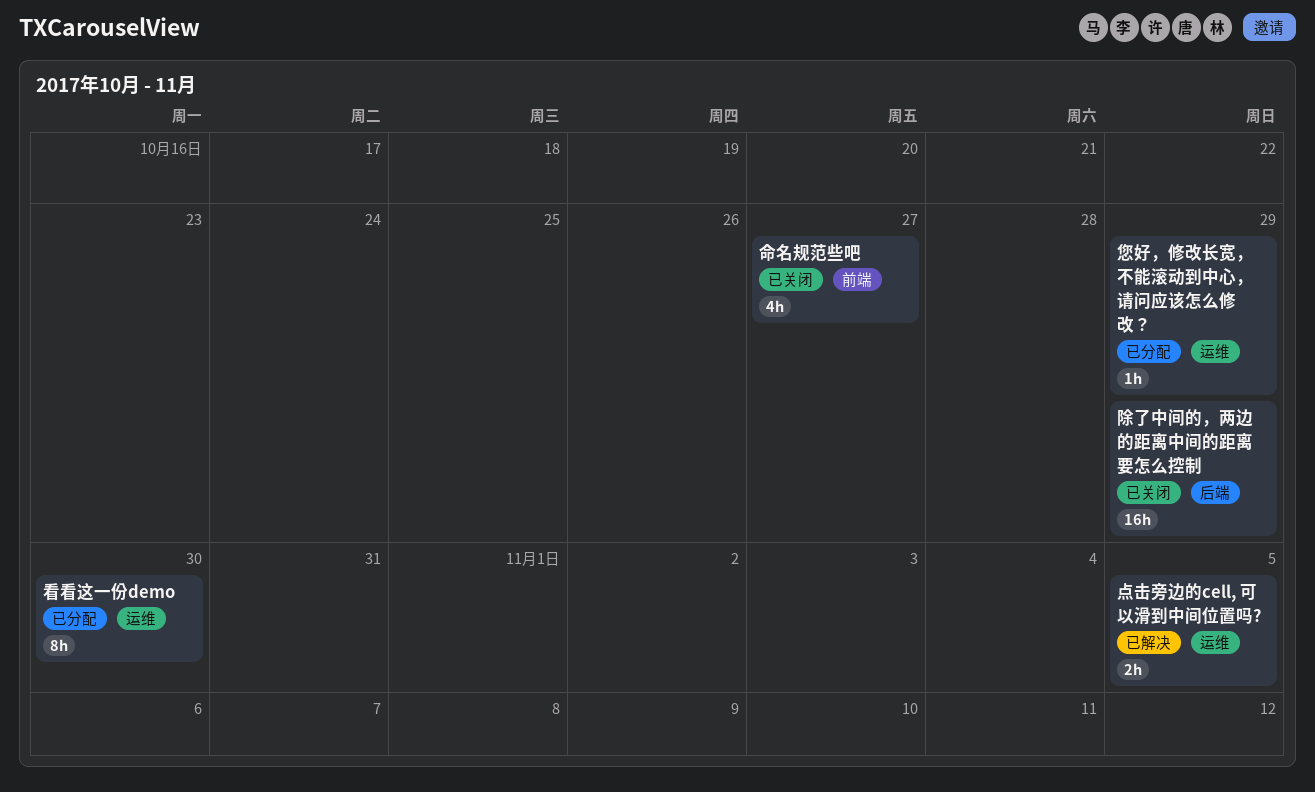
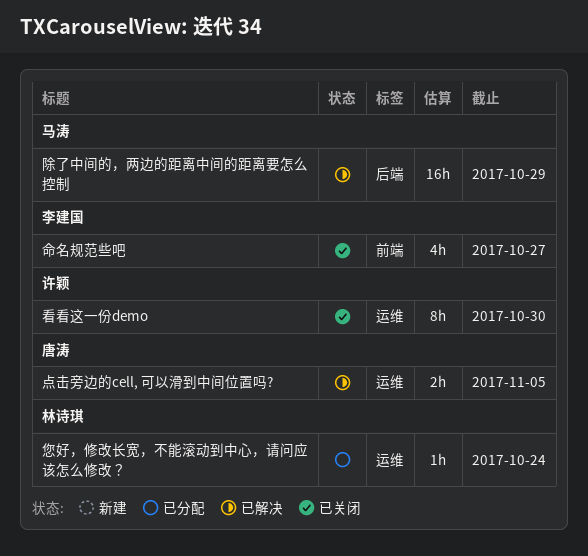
您好，修改长宽，不能滚动到中心，请问应该怎么修改？, due: Oct 29 -> Oct 24
看看这一份demo, status: 已分配 -> 已关闭
除了中间的，两边的距离中间的距离要怎么控制, status: 已关闭 -> 已解决

